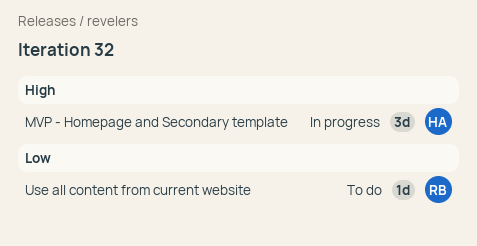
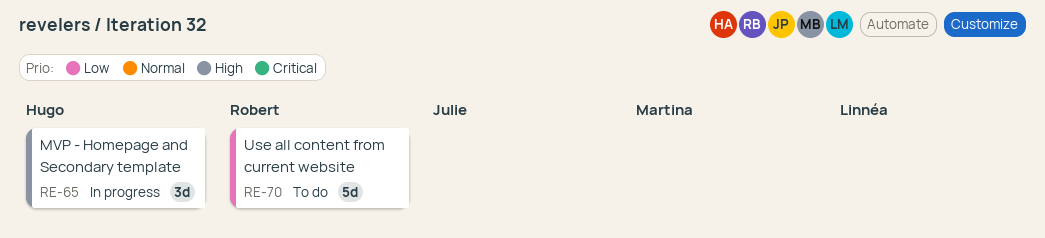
Use all content from current website, estimate: 1d -> 5d

